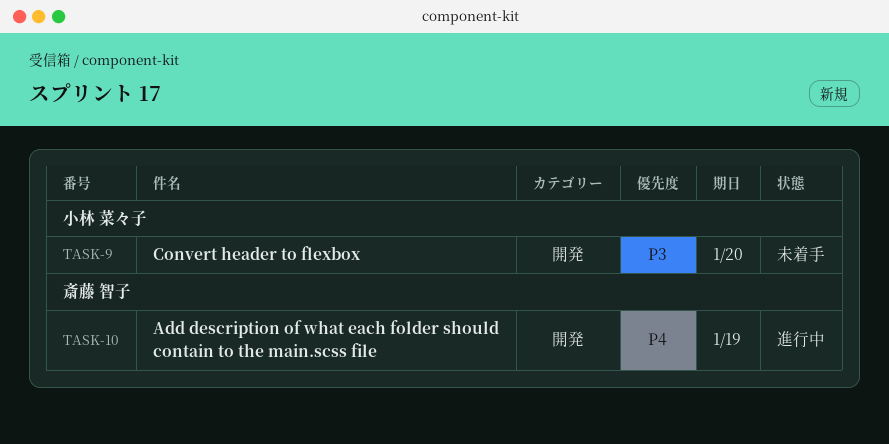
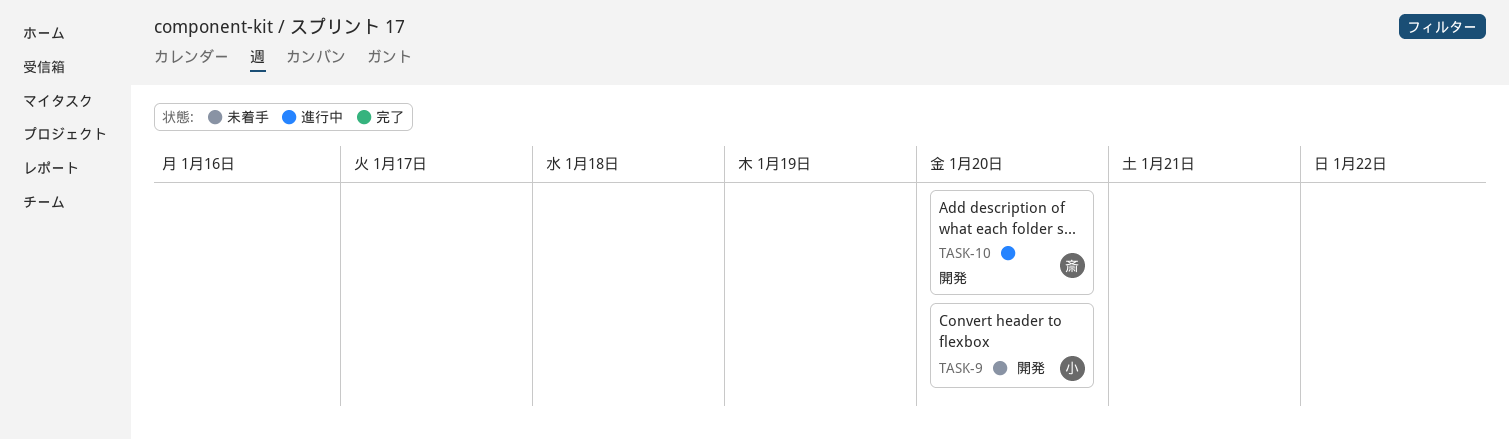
TASK-10, due: Jan 19 -> Jan 20

